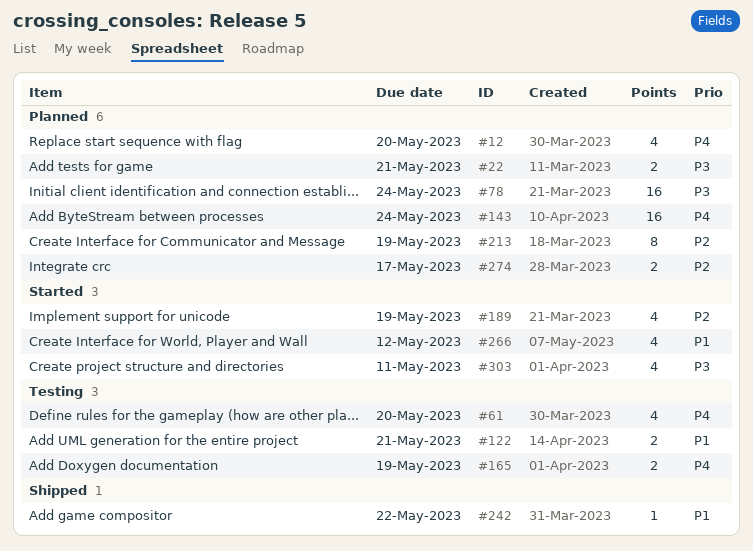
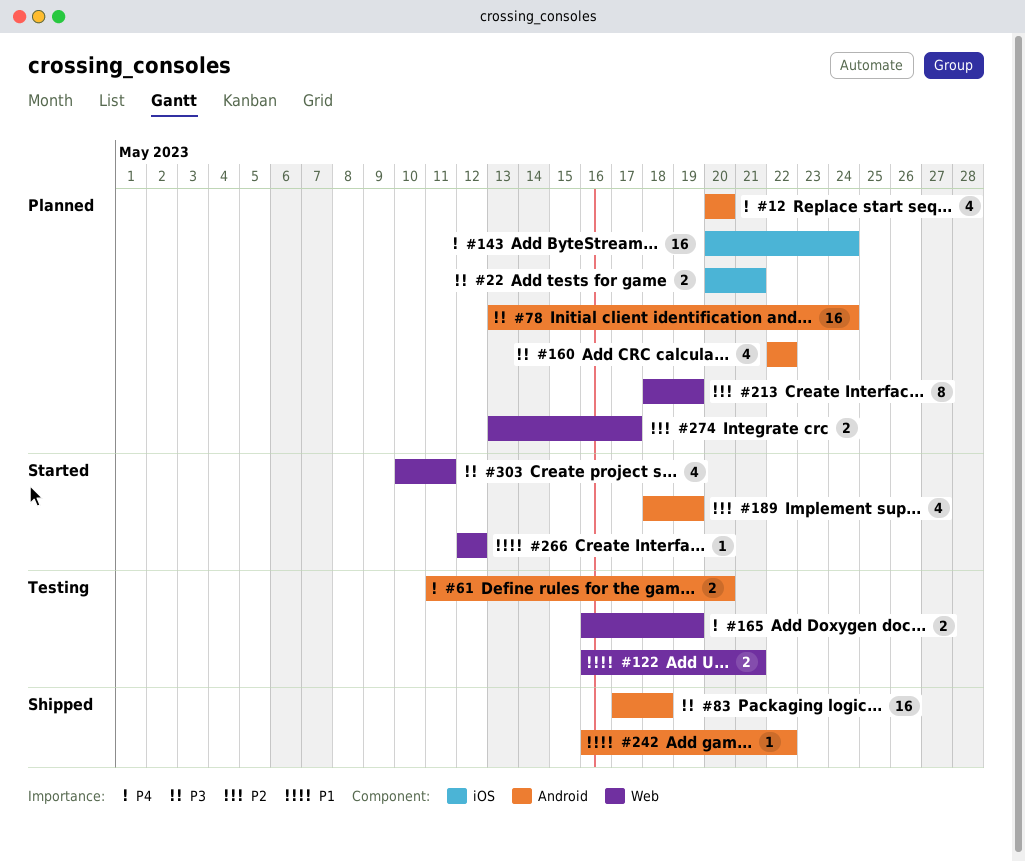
#61, estimate: 4 -> 2
#83: none -> present
#160: none -> present
#266, estimate: 4 -> 1

